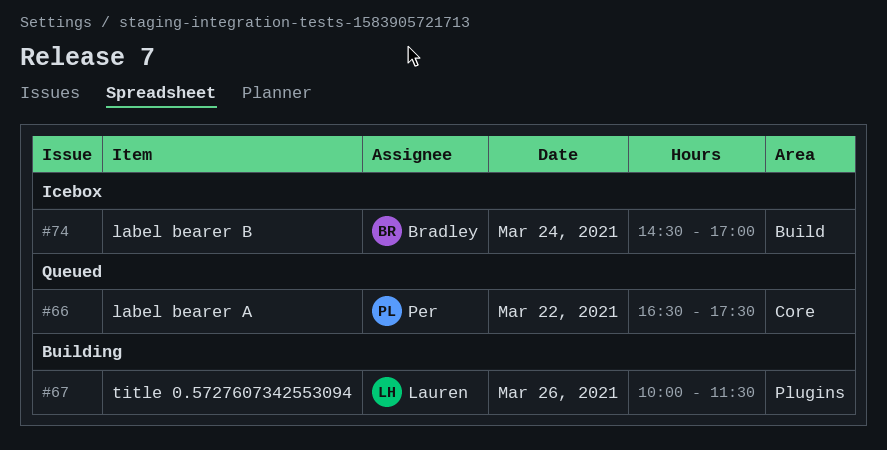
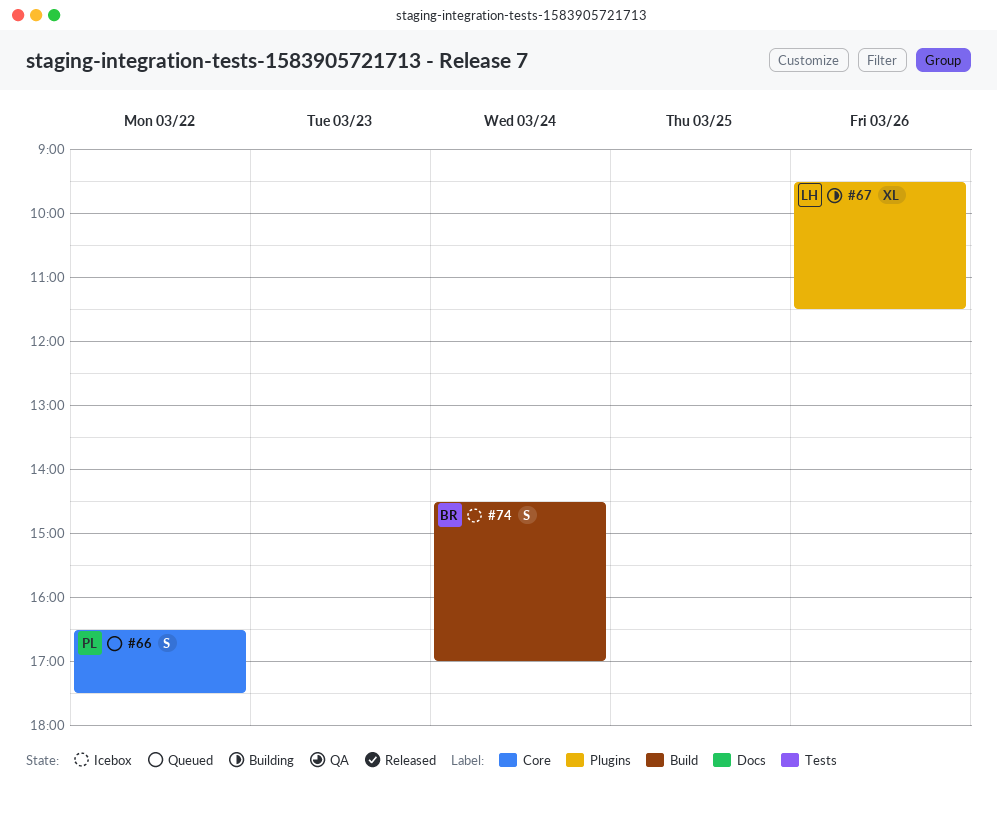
#67, begins: 10:00 -> 09:30

